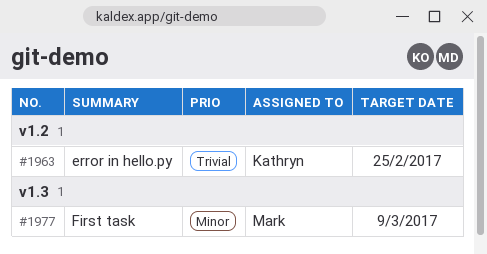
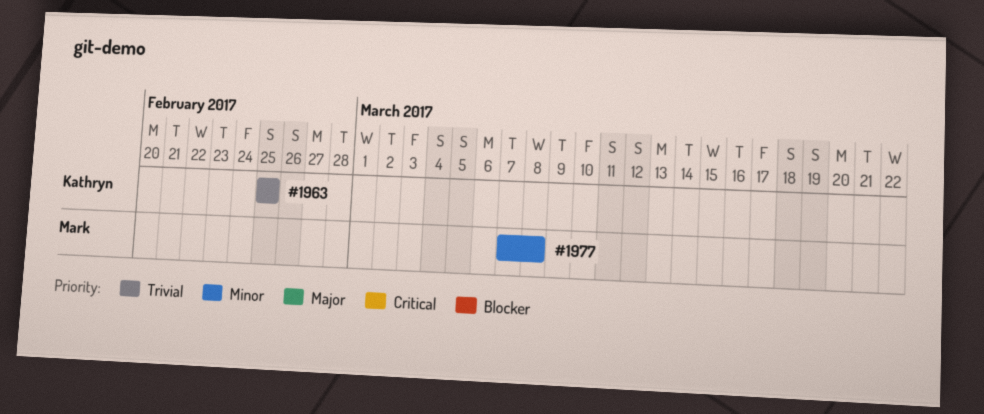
#1977, due: Mar 9 -> Mar 8

